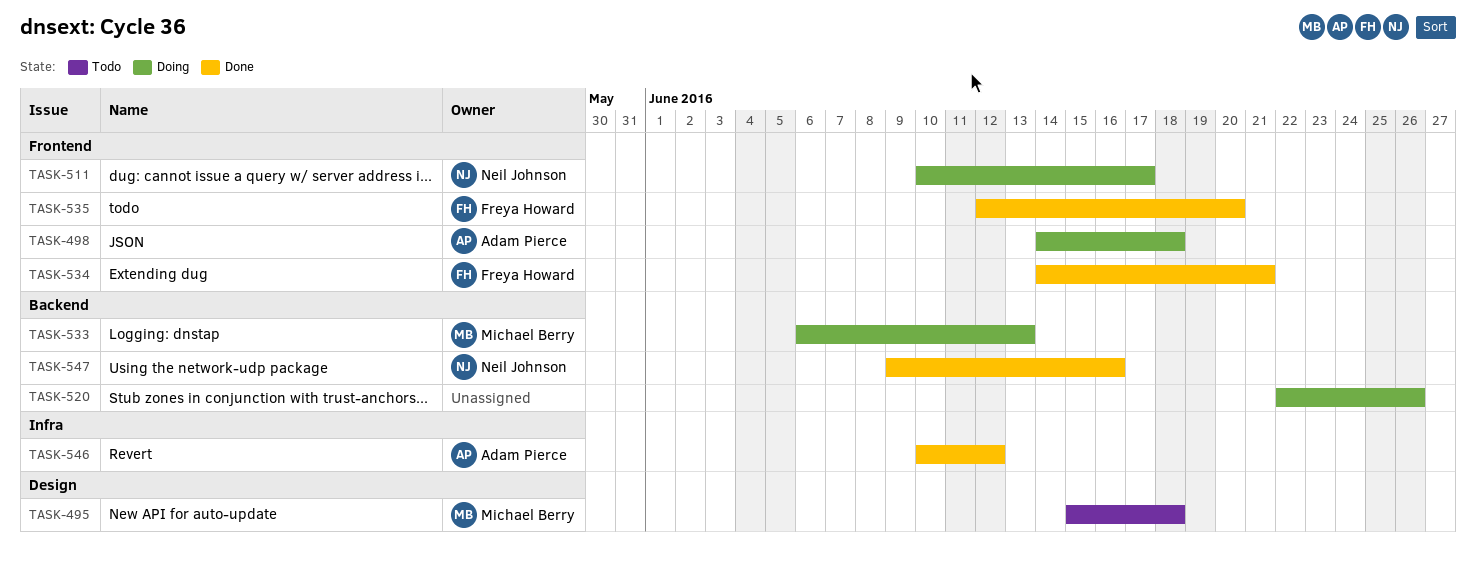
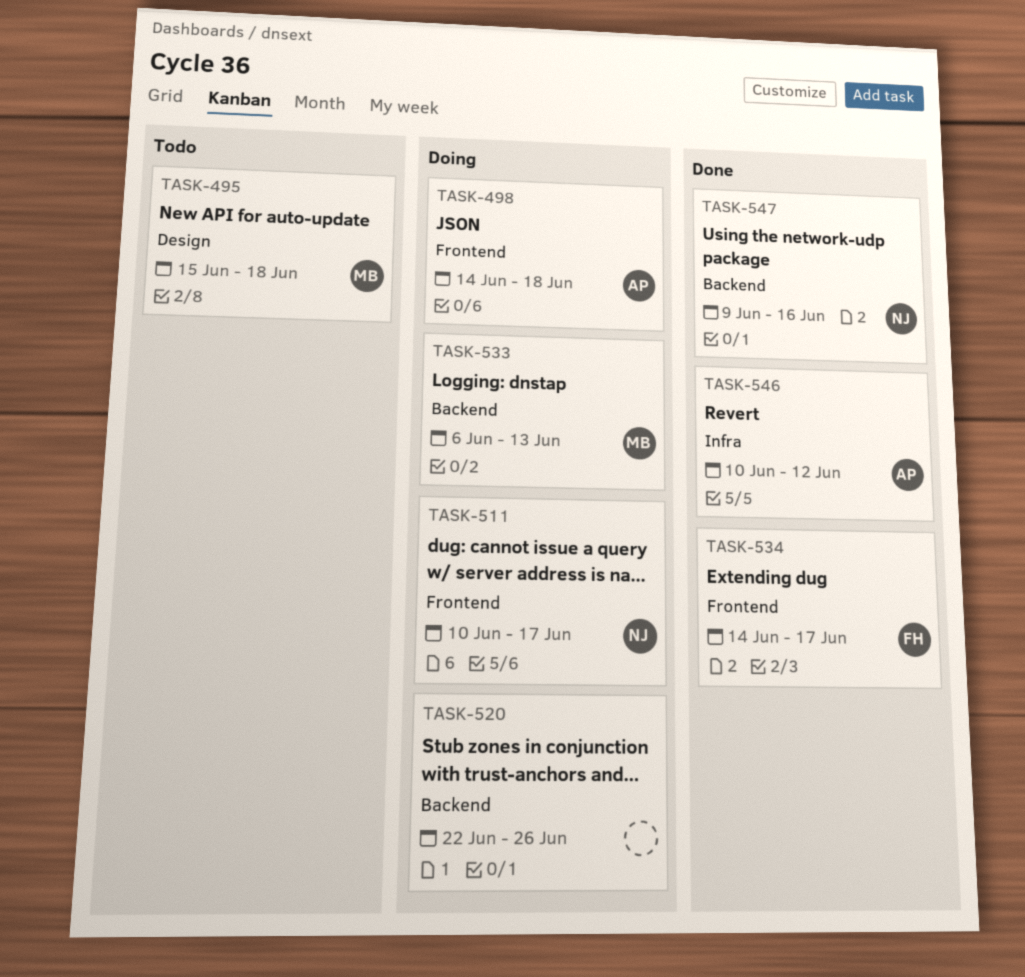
TASK-534, due: Jun 21 -> Jun 17
TASK-535: present -> none

